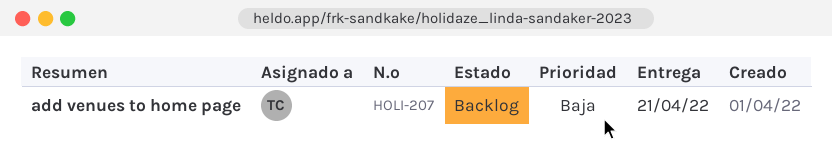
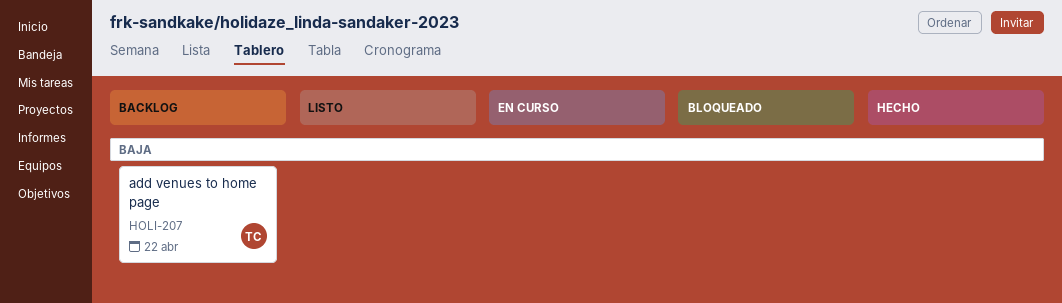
HOLI-207, due: Apr 21 -> Apr 22

